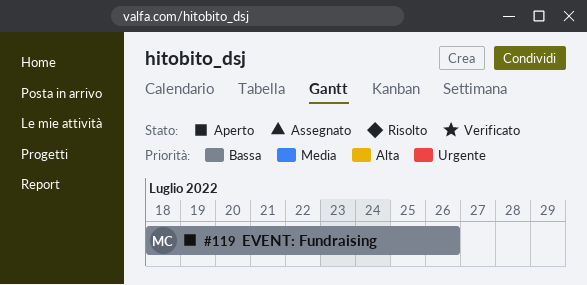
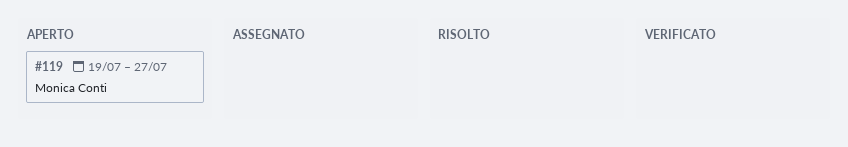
#119, start: Jul 18 -> Jul 19
#119, due: Jul 26 -> Jul 27

